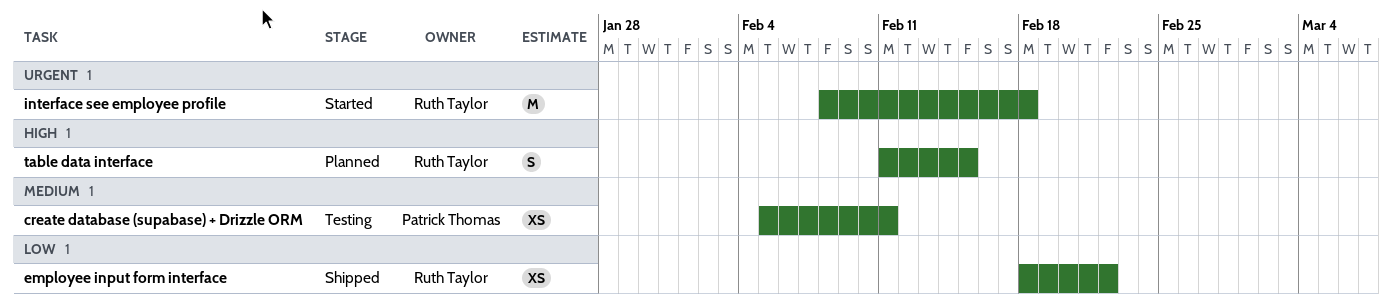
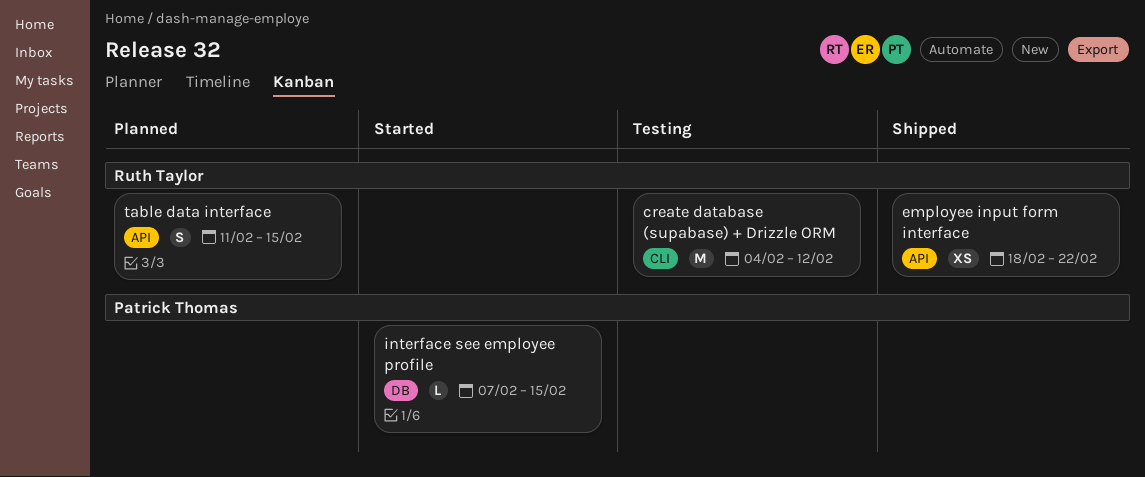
create database (supabase) + Drizzle ORM, owner: Patrick Thomas -> Ruth Taylor
create database (supabase) + Drizzle ORM, estimate: XS -> M
create database (supabase) + Drizzle ORM, start: Feb 5 -> Feb 4
create database (supabase) + Drizzle ORM, due: Feb 11 -> Feb 12
interface see employee profile, owner: Ruth Taylor -> Patrick Thomas
interface see employee profile, estimate: M -> L
interface see employee profile, start: Feb 8 -> Feb 7
interface see employee profile, due: Feb 18 -> Feb 15

